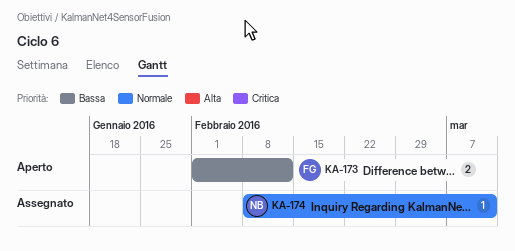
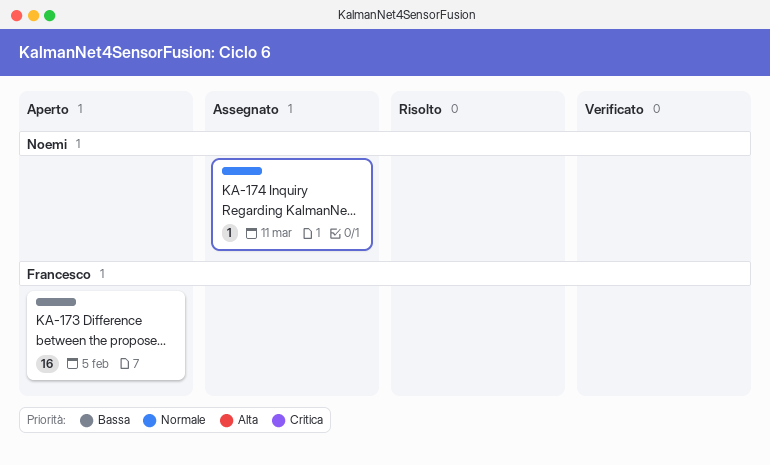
KA-173, estimate: 2 -> 16
KA-173, due: Feb 12 -> Feb 5

